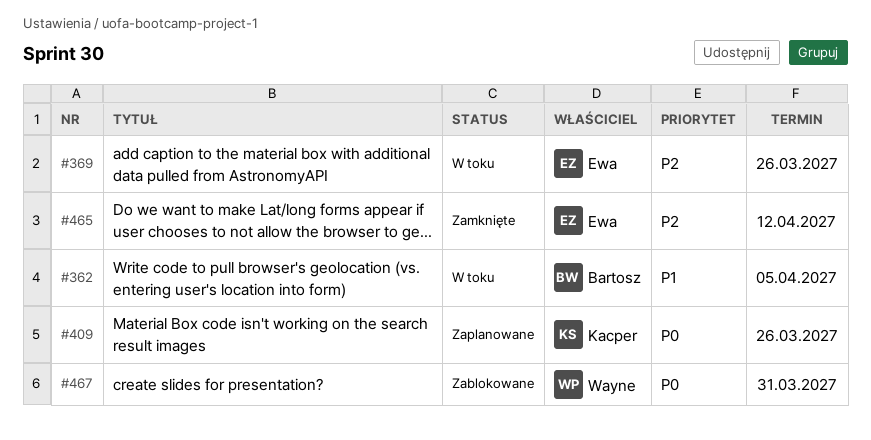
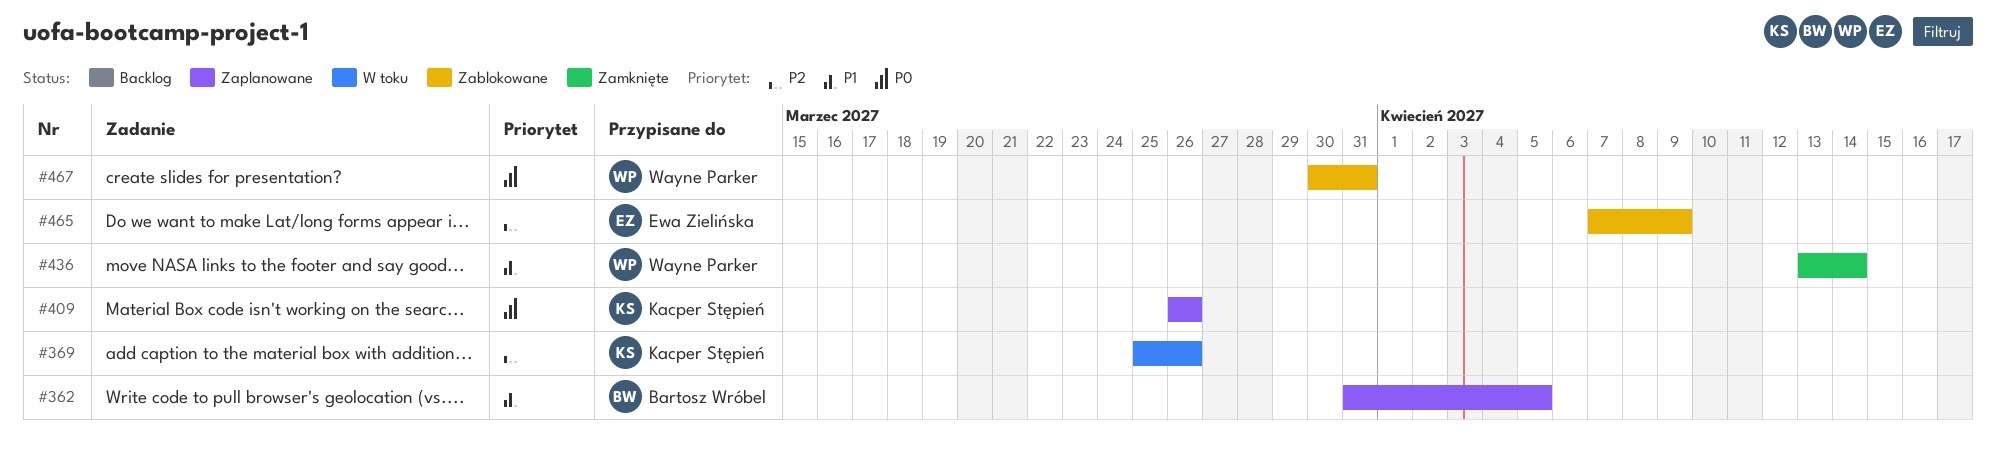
#362, status: W toku -> Zaplanowane
#369, owner: Ewa Zielińska -> Kacper Stępień
#436: none -> present
#465, status: Zamknięte -> Zablokowane
#465, due: Apr 12 -> Apr 9

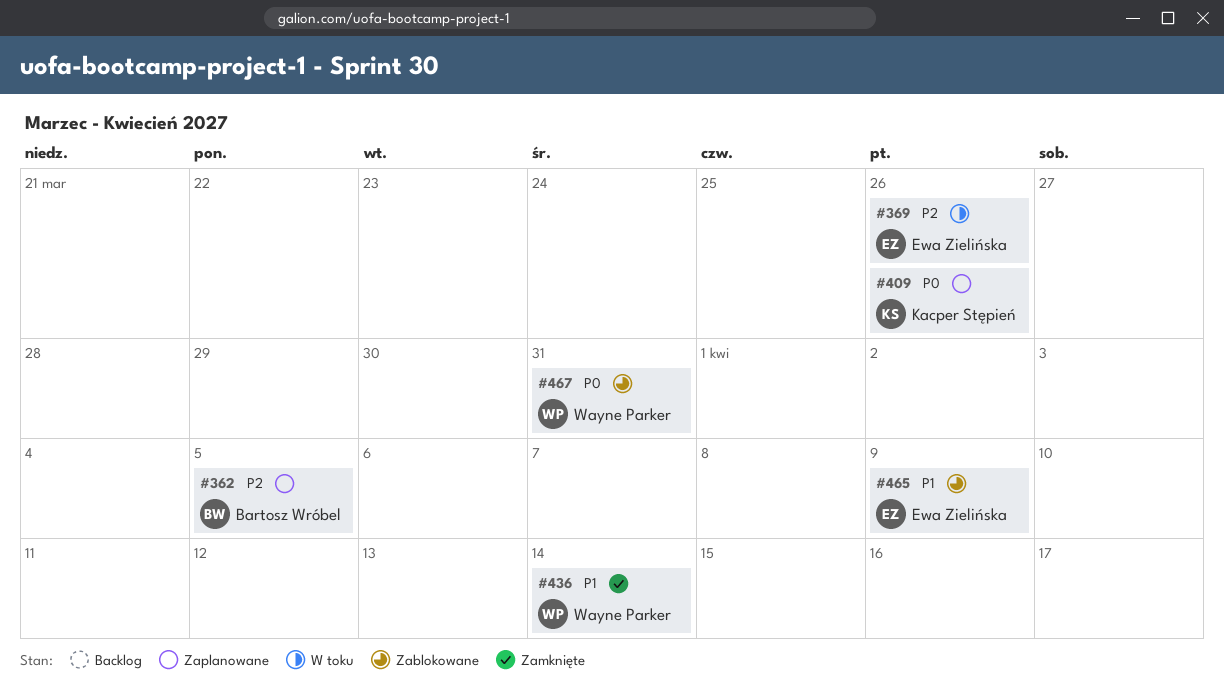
#362, priority: P1 -> P2
#369, owner: Kacper Stępień -> Ewa Zielińska
#465, priority: P2 -> P1

